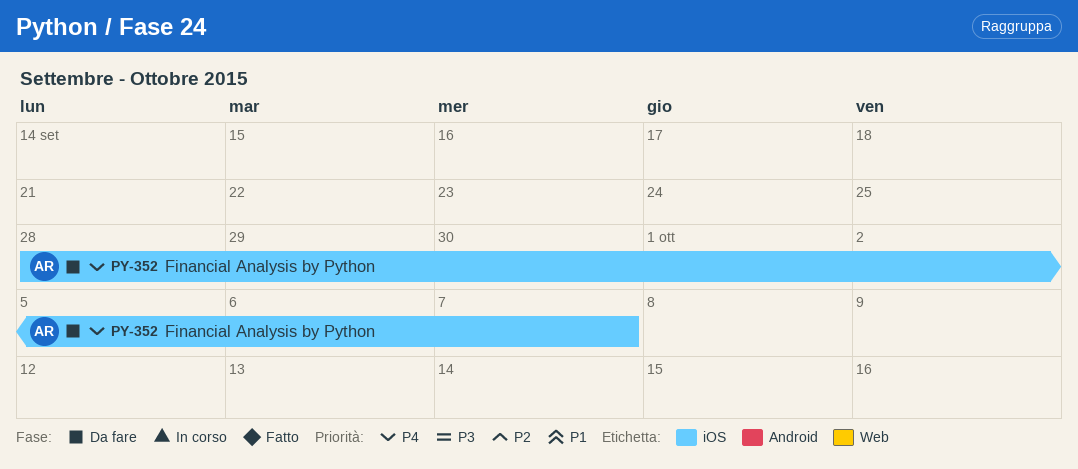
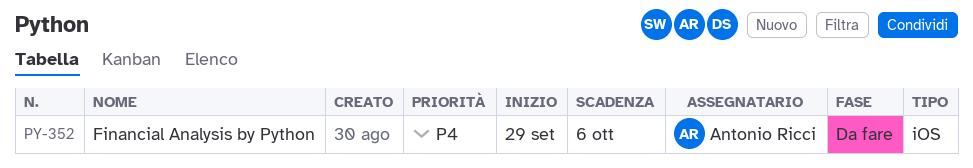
PY-352, start: Sep 28 -> Sep 29
PY-352, due: Oct 7 -> Oct 6

